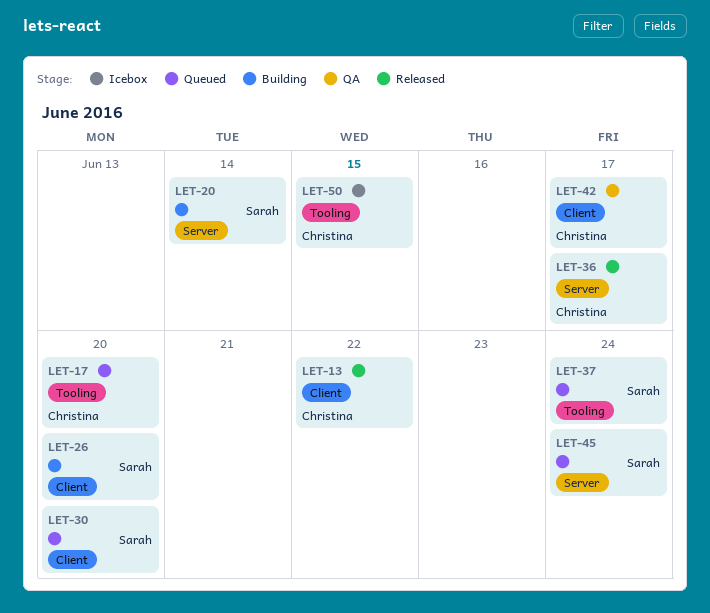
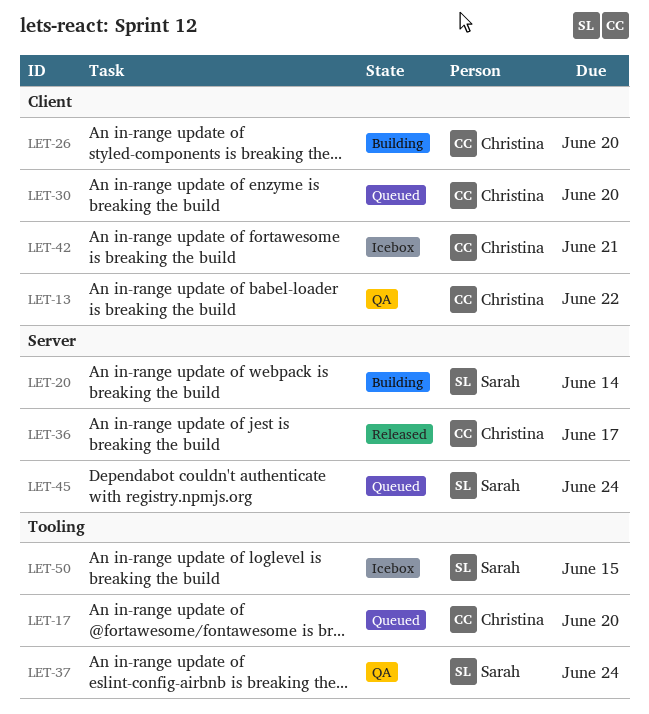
LET-13, status: Released -> QA
LET-26, owner: Sarah -> Christina
LET-30, owner: Sarah -> Christina
LET-37, status: Queued -> QA
LET-42, status: QA -> Icebox
LET-42, due: Jun 17 -> Jun 21
LET-50, owner: Christina -> Sarah

